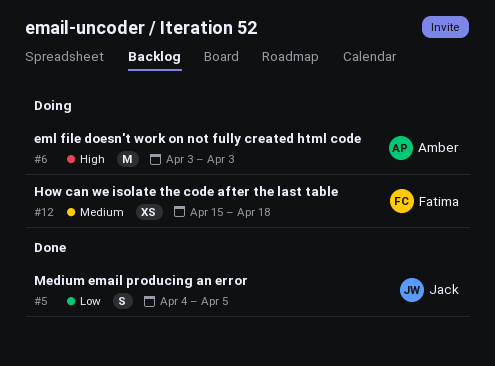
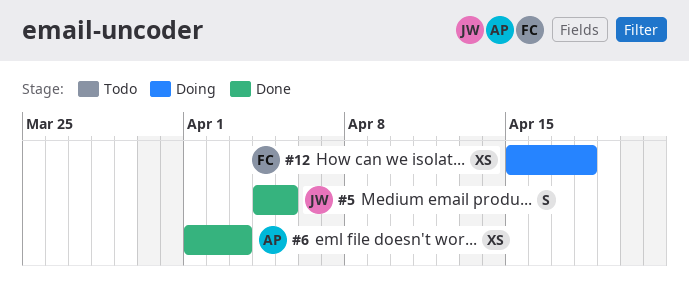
#6, status: Doing -> Done
#6, estimate: M -> XS
#6, start: Apr 3 -> Apr 1

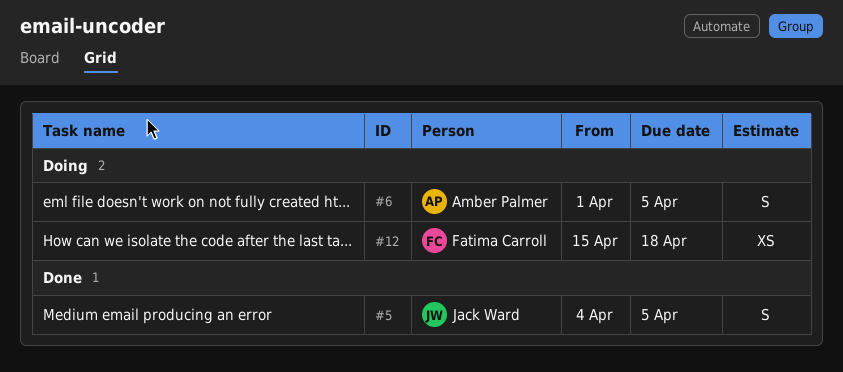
#6, status: Done -> Doing
#6, estimate: XS -> S
#6, due: Apr 3 -> Apr 5

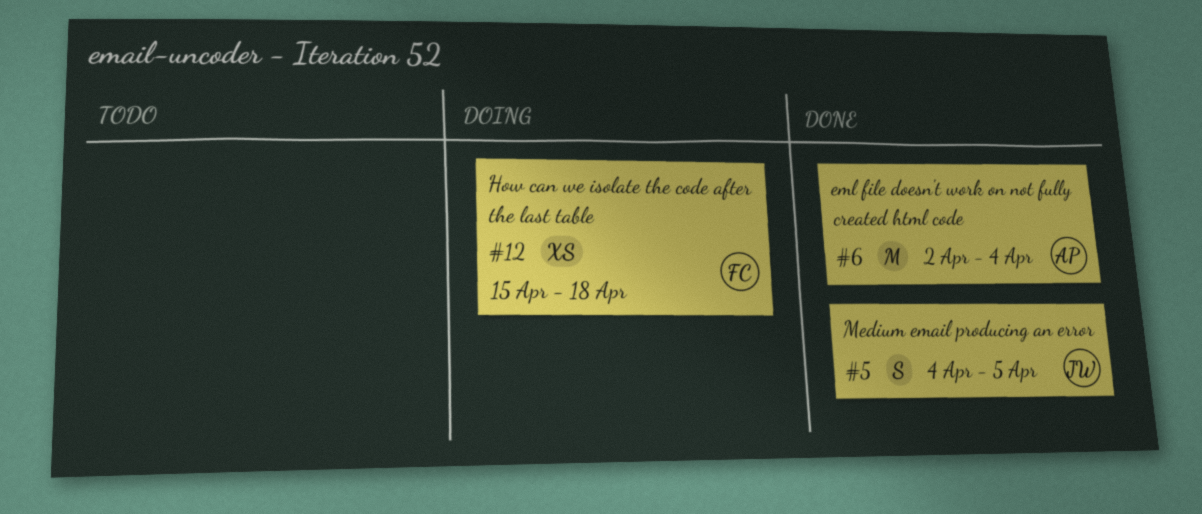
#6, status: Doing -> Done
#6, estimate: S -> M
#6, start: Apr 1 -> Apr 2
#6, due: Apr 5 -> Apr 4

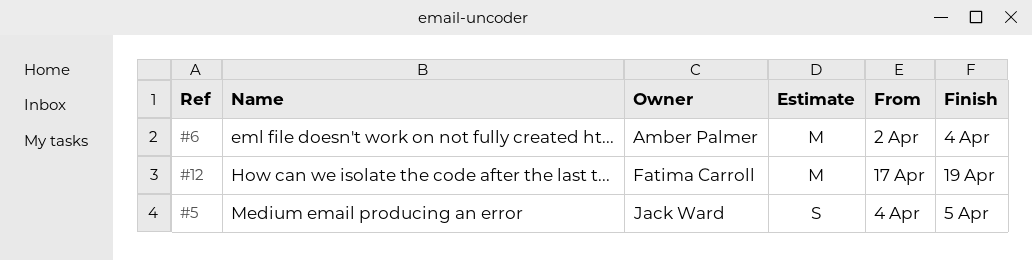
#12, estimate: XS -> M
#12, start: Apr 15 -> Apr 17
#12, due: Apr 18 -> Apr 19

